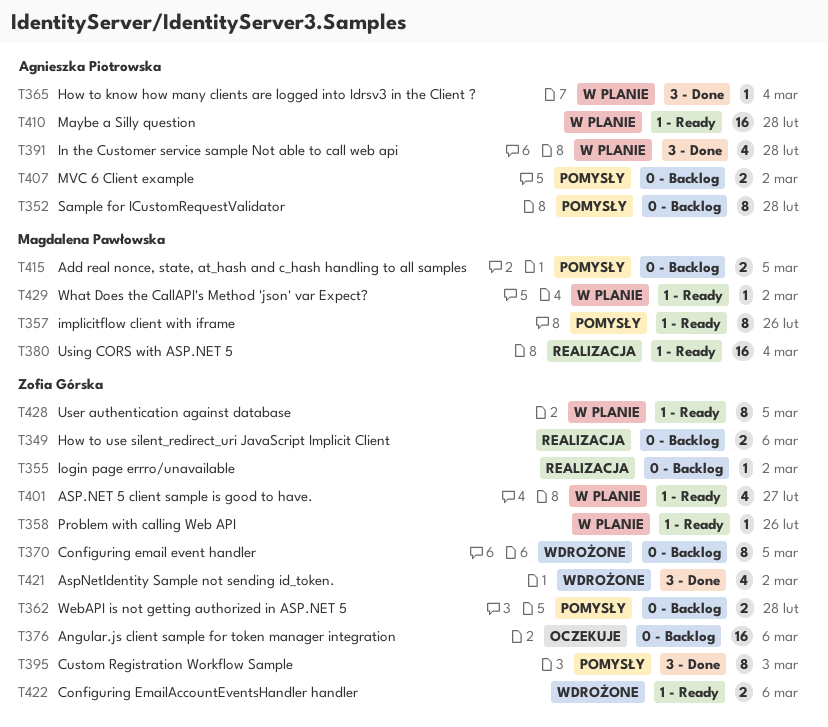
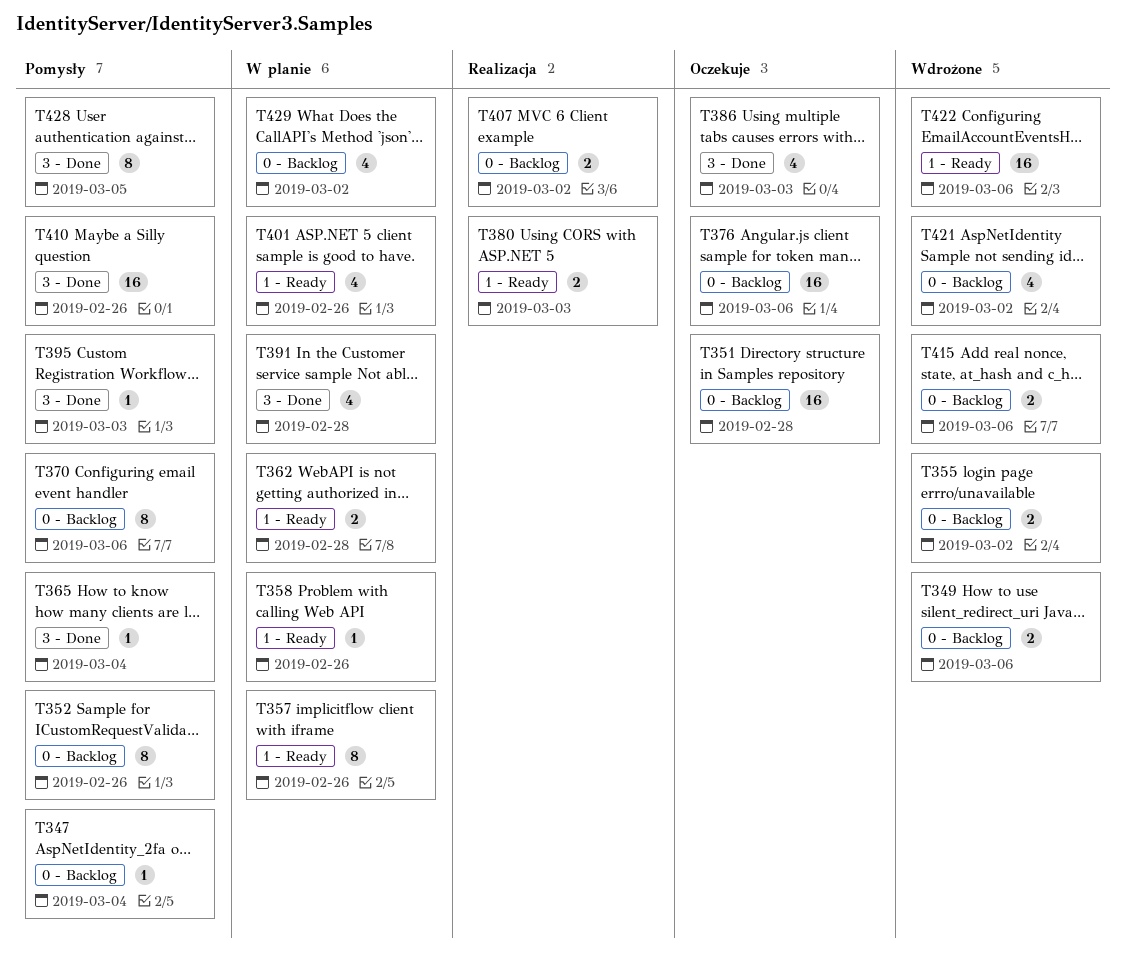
T347: none -> present
T349, status: Realizacja -> Wdrożone
T351: none -> present
T352, due: Feb 28 -> Feb 26
T355, status: Realizacja -> Wdrożone
T355, estimate: 1 -> 2
T357, status: Pomysły -> W planie
T362, status: Pomysły -> W planie
T362, label: 0 - Backlog -> 1 - Ready
T365, status: W planie -> Pomysły
T370, status: Wdrożone -> Pomysły
T370, due: Mar 5 -> Mar 6
T380, estimate: 16 -> 2
T380, due: Mar 4 -> Mar 3
T386: none -> present
T395, estimate: 8 -> 1
T401, due: Feb 27 -> Feb 26
T407, status: Pomysły -> Realizacja
T410, status: W planie -> Pomysły
T410, label: 1 - Ready -> 3 - Done
T410, due: Feb 28 -> Feb 26
T415, status: Pomysły -> Wdrożone
T415, due: Mar 5 -> Mar 6
T421, label: 3 - Done -> 0 - Backlog
T422, estimate: 2 -> 16
T428, status: W planie -> Pomysły
T428, label: 1 - Ready -> 3 - Done
T429, label: 1 - Ready -> 0 - Backlog
T429, estimate: 1 -> 4

